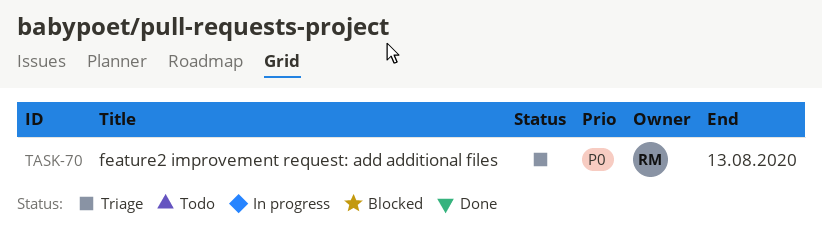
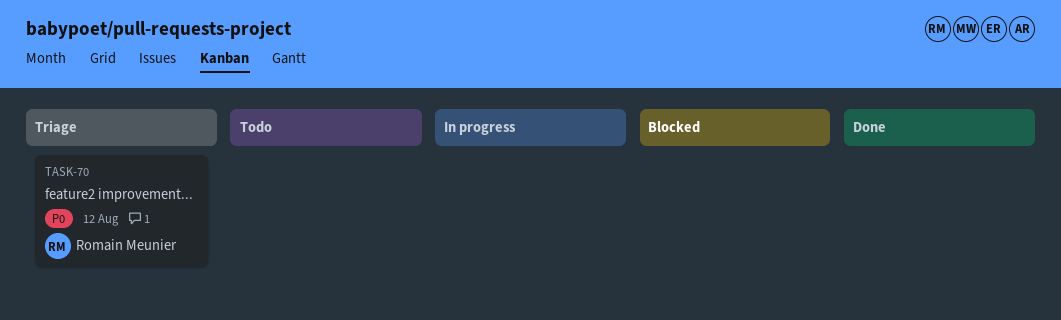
TASK-70, due: Aug 13 -> Aug 12

